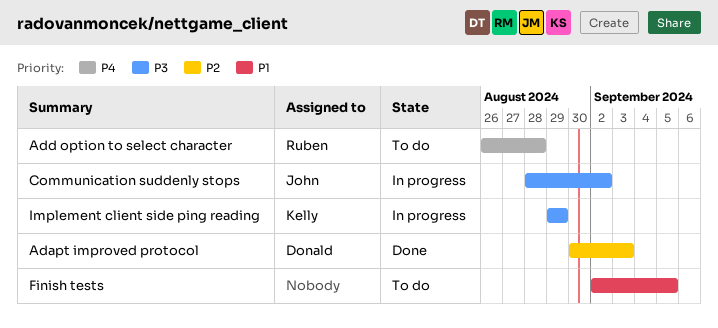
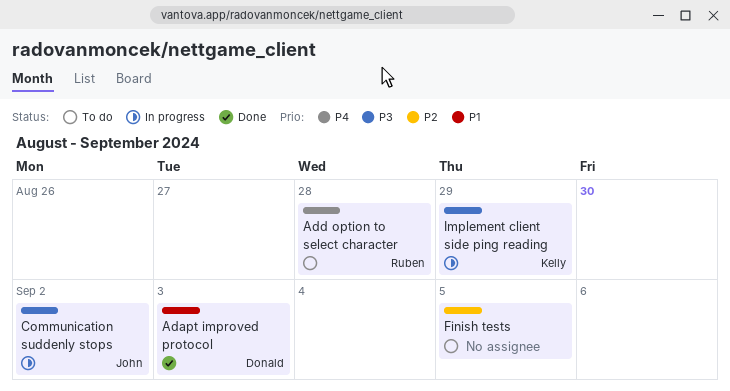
Adapt improved protocol, priority: P2 -> P1
Finish tests, priority: P1 -> P2

